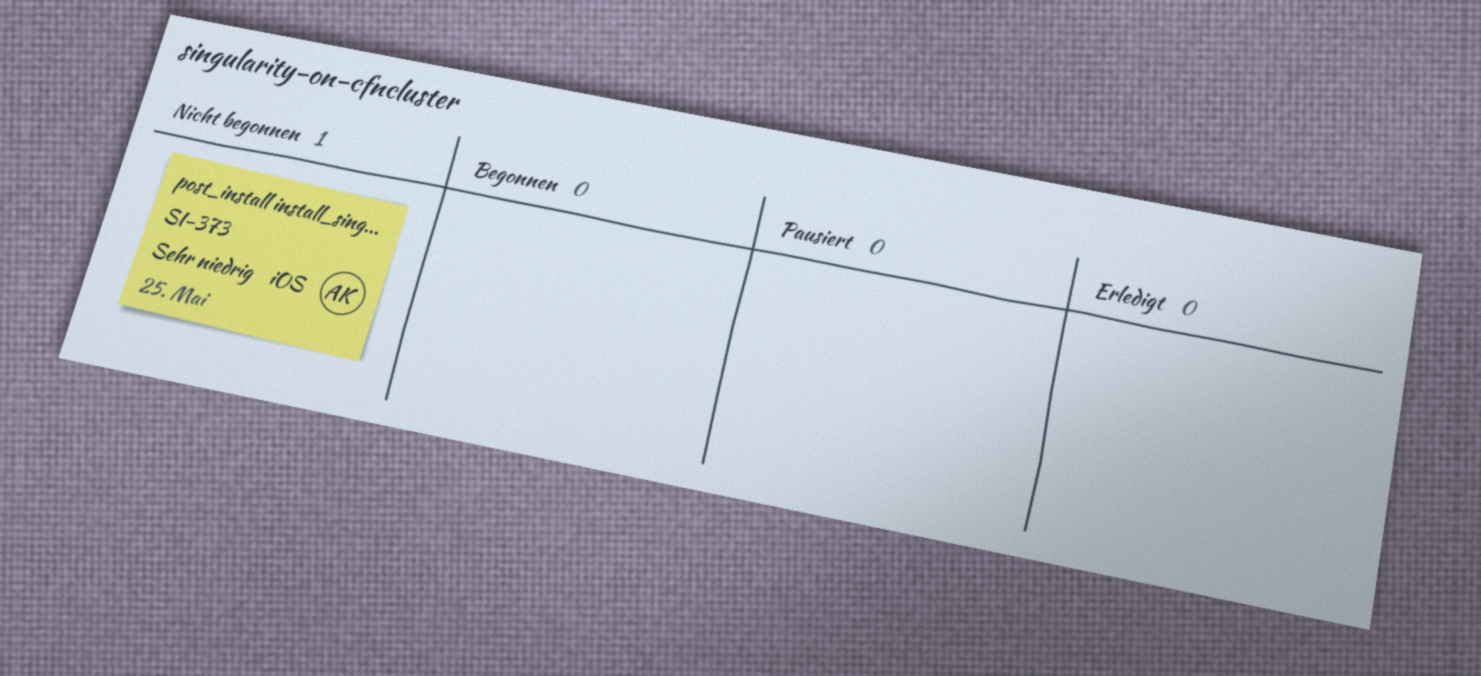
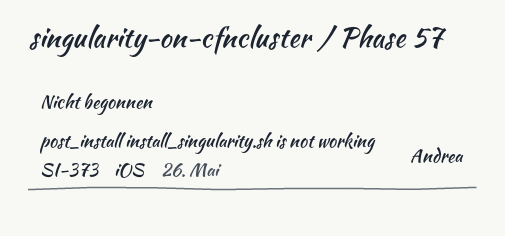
SI-373, due: May 25 -> May 26

